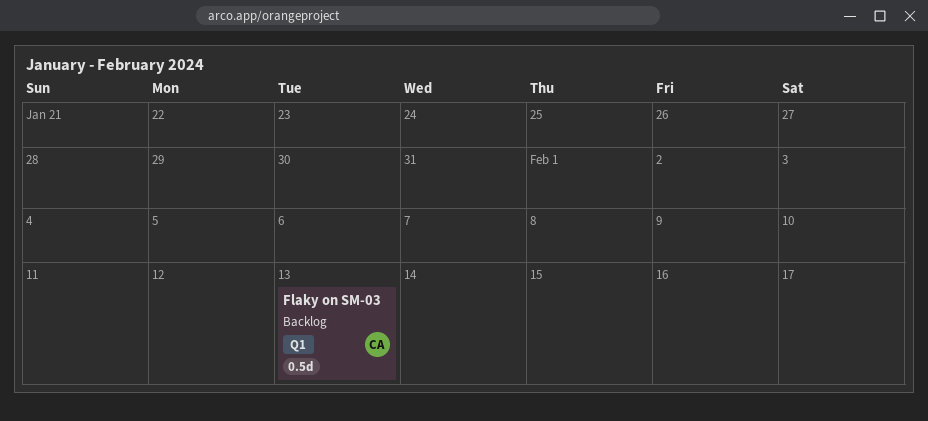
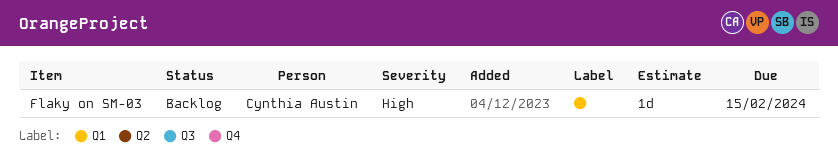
Flaky on SM-03, estimate: 0.5d -> 1d
Flaky on SM-03, due: Feb 13 -> Feb 15

